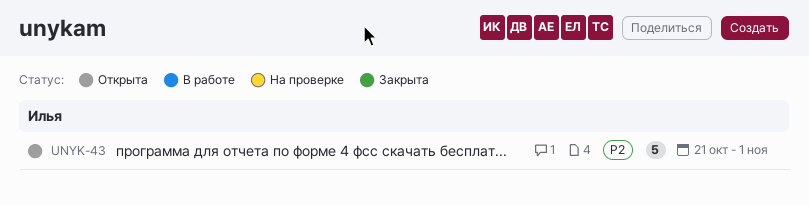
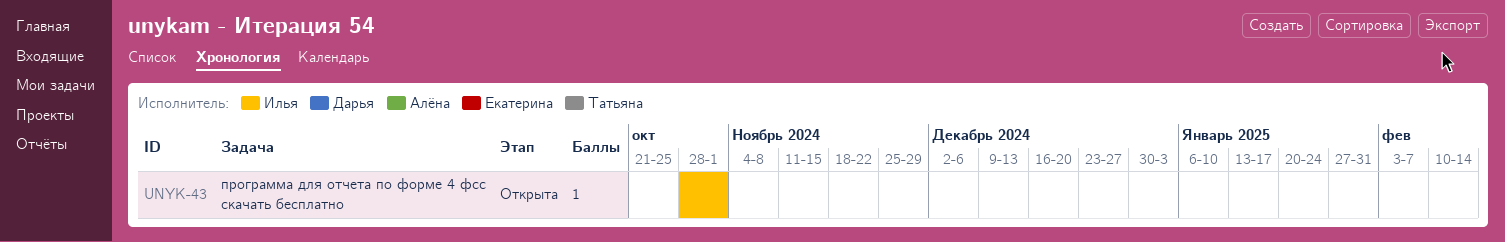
UNYK-43, estimate: 5 -> 1
UNYK-43, start: Oct 21 -> Oct 28

